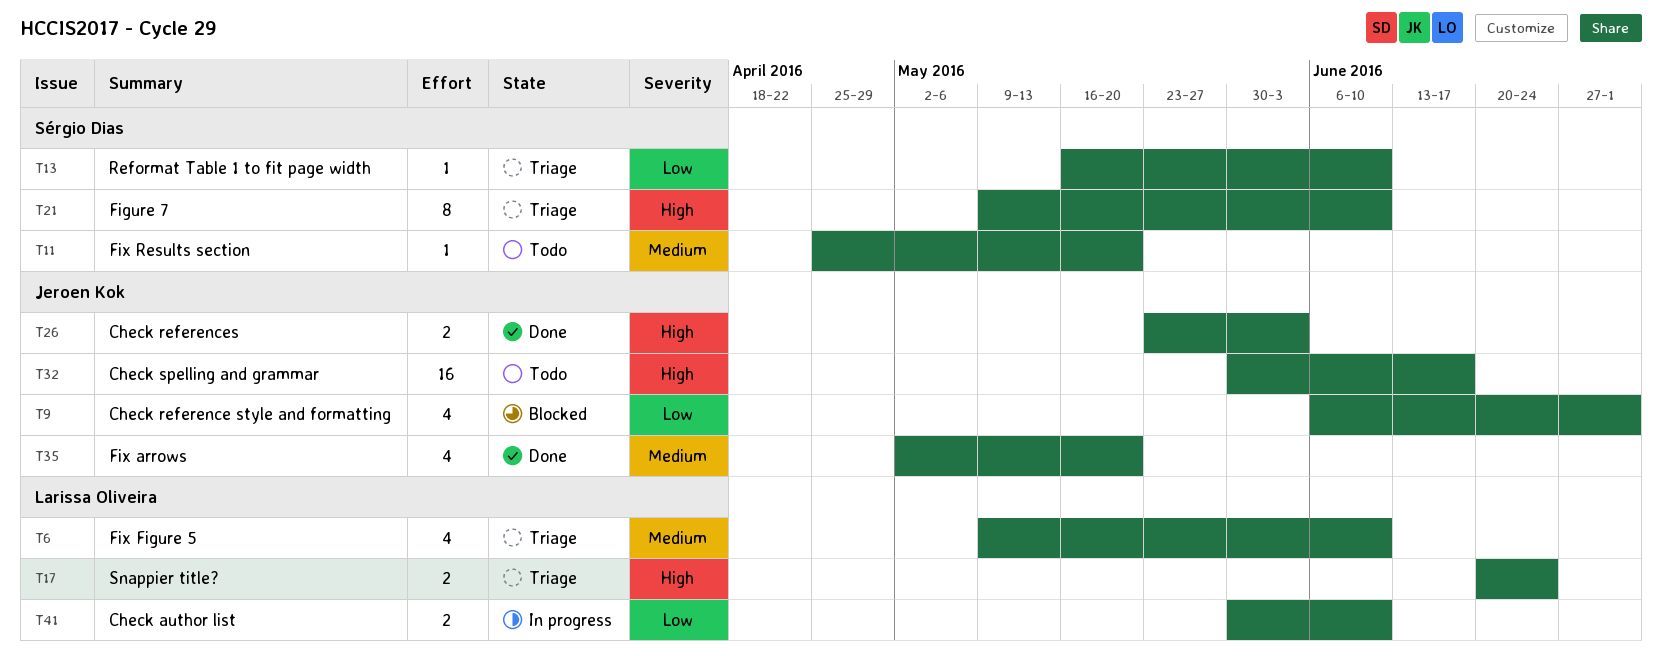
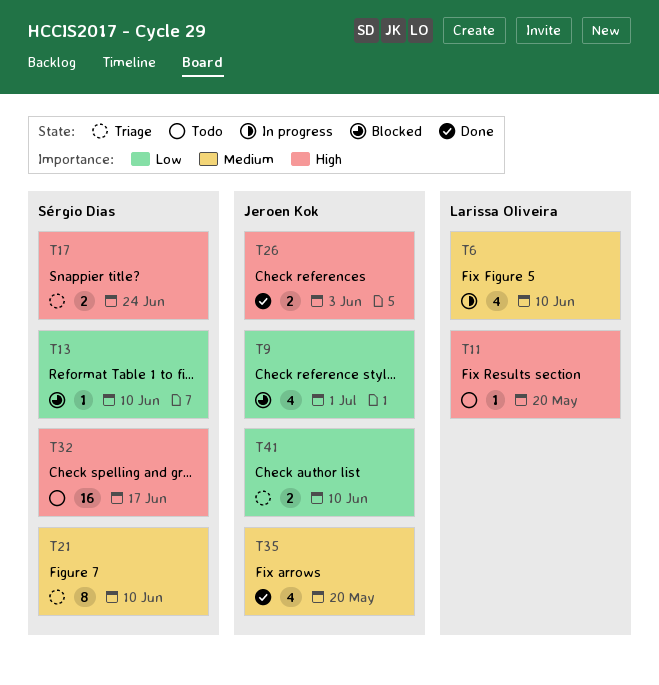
T6, status: Triage -> In progress
T11, owner: Sérgio Dias -> Larissa Oliveira
T11, priority: Medium -> High
T13, status: Triage -> Blocked
T17, owner: Larissa Oliveira -> Sérgio Dias
T21, priority: High -> Medium
T32, owner: Jeroen Kok -> Sérgio Dias
T41, status: In progress -> Triage
T41, owner: Larissa Oliveira -> Jeroen Kok

